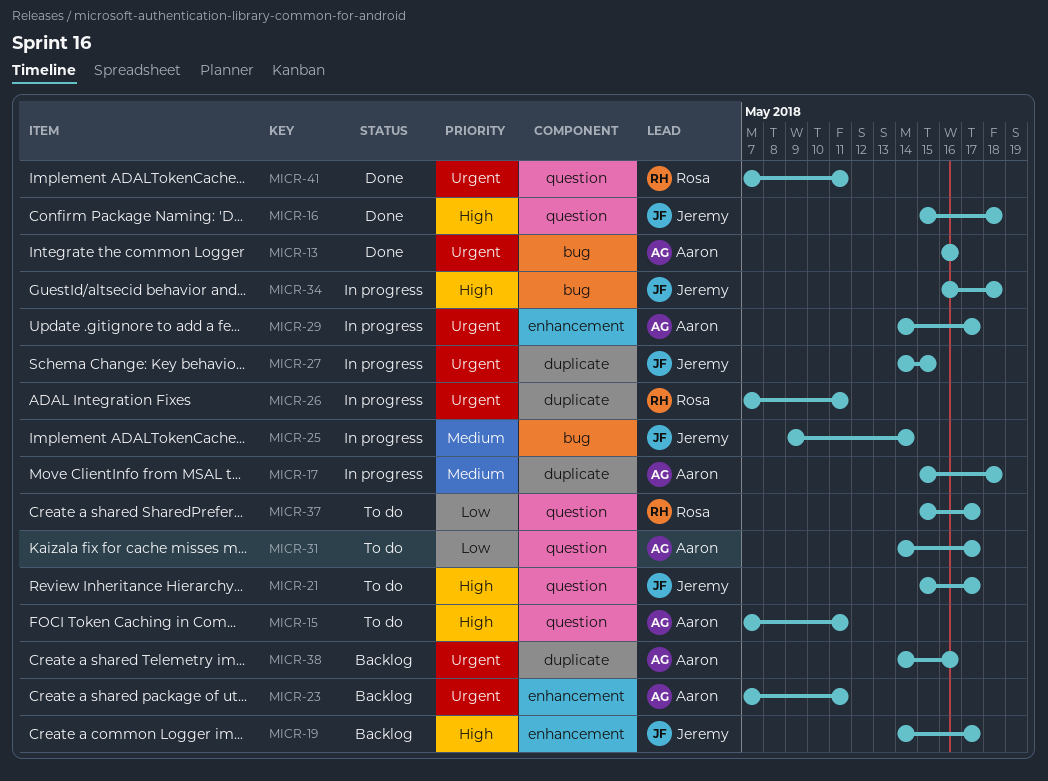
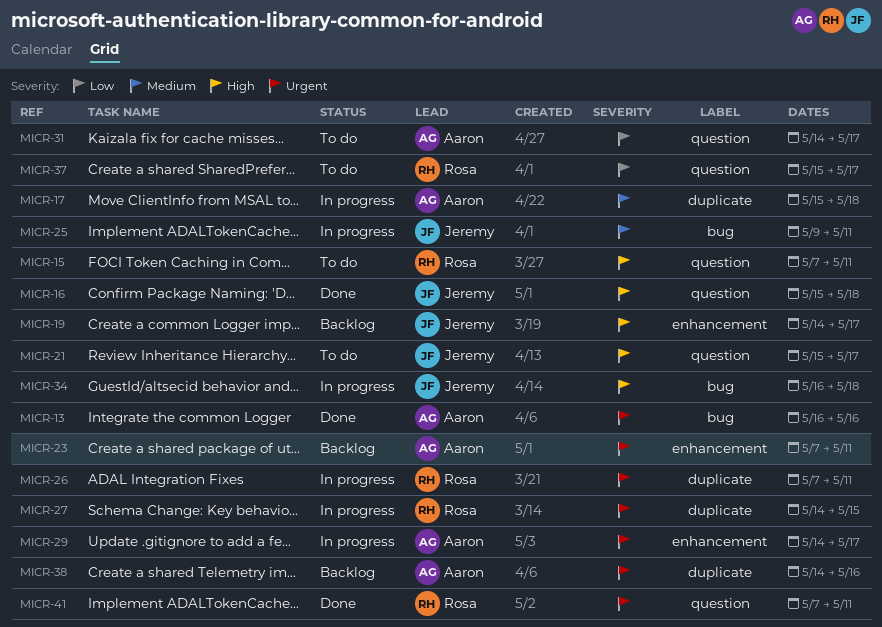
MICR-15, owner: Aaron -> Rosa
MICR-25, due: May 14 -> May 11
MICR-27, owner: Jeremy -> Rosa

